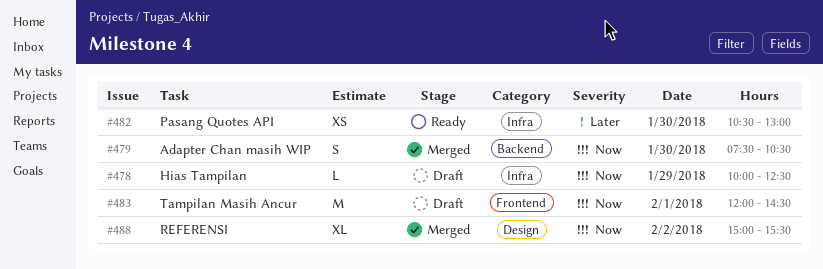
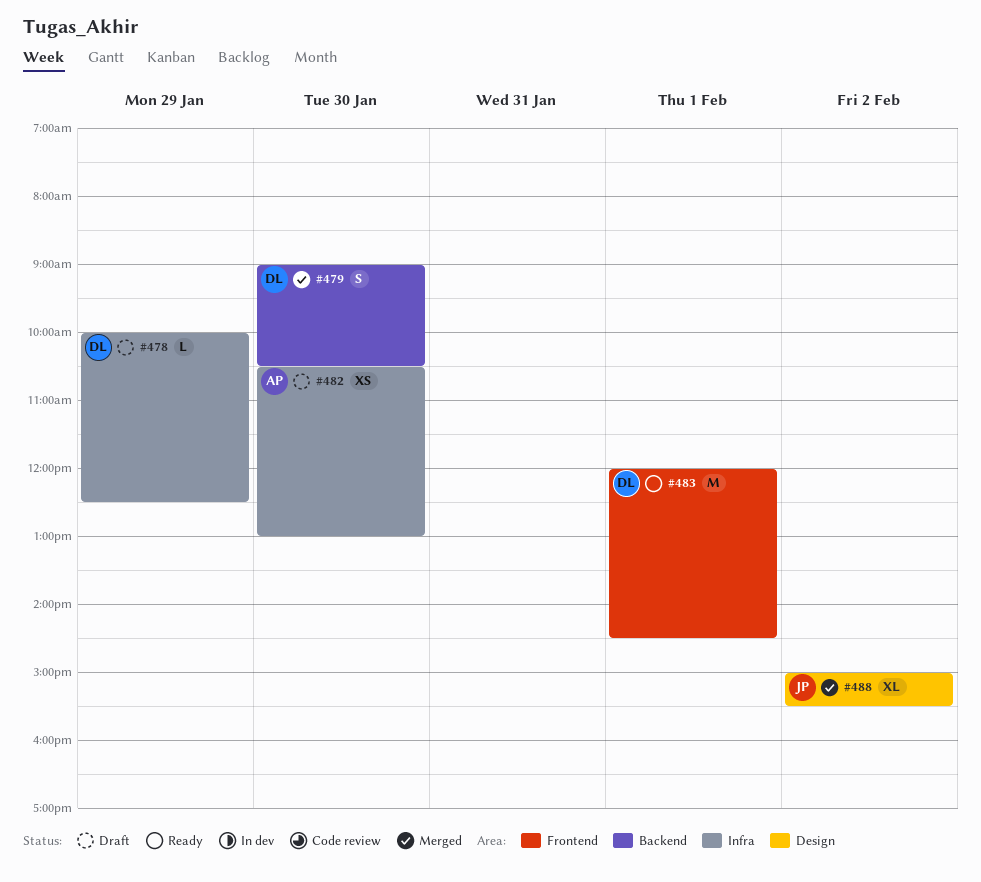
#479, begins: 07:30 -> 09:00
#482, status: Ready -> Draft
#483, status: Draft -> Ready

